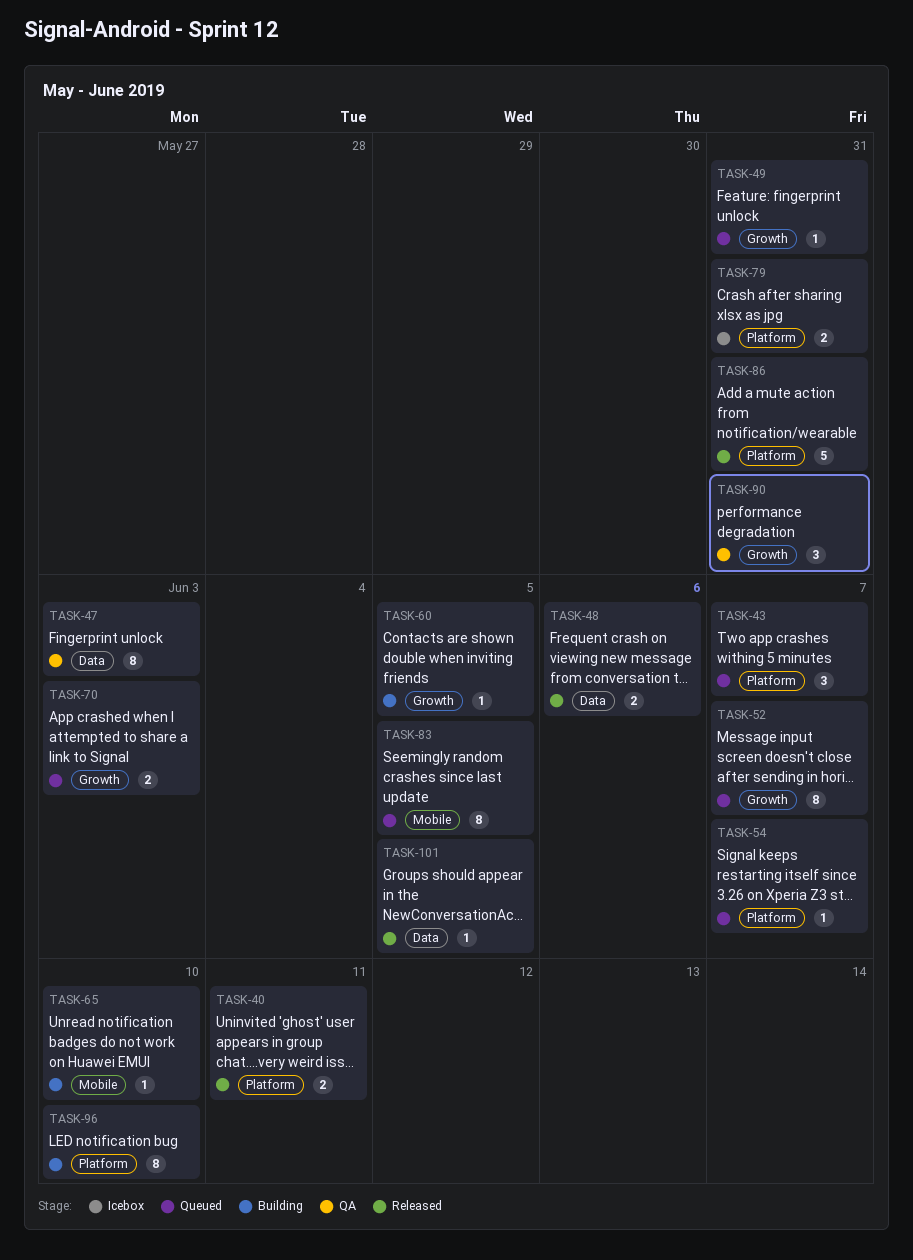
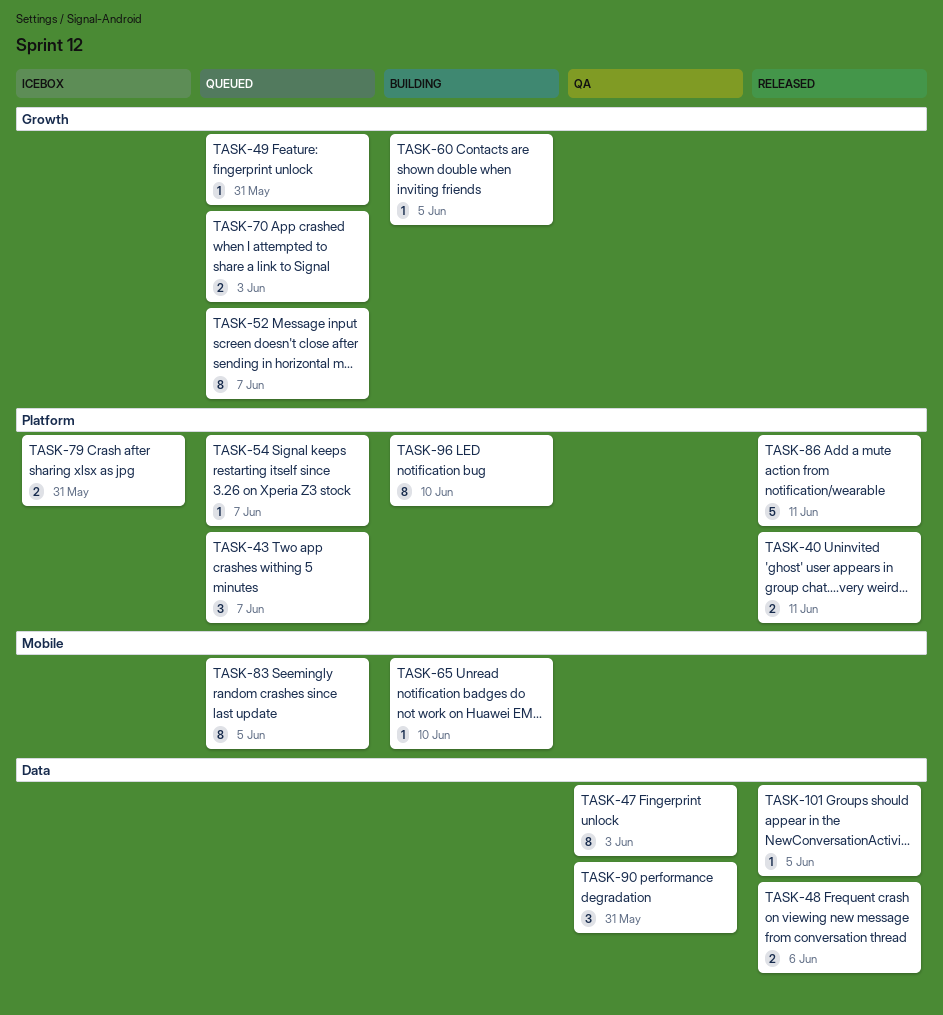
TASK-86, due: May 31 -> Jun 11
TASK-90, label: Growth -> Data

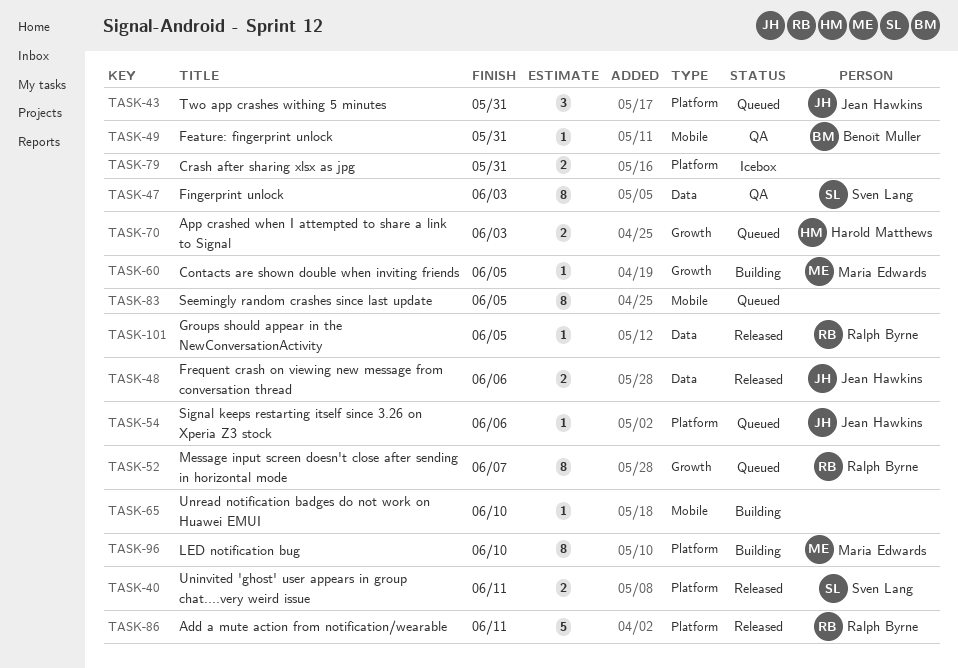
TASK-43, due: Jun 7 -> May 31
TASK-49, status: Queued -> QA
TASK-49, label: Growth -> Mobile
TASK-54, due: Jun 7 -> Jun 6
TASK-90: present -> none

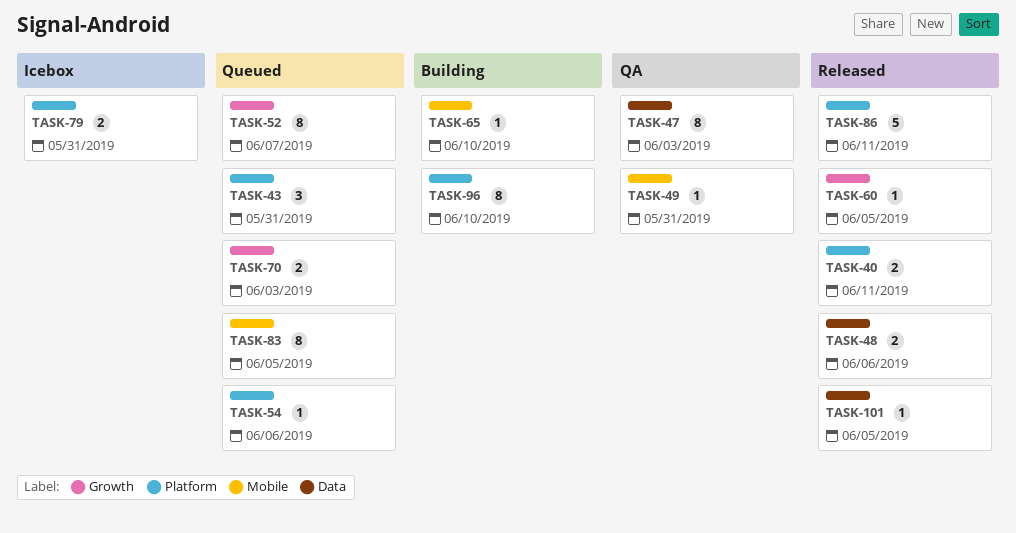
TASK-60, status: Building -> Released

